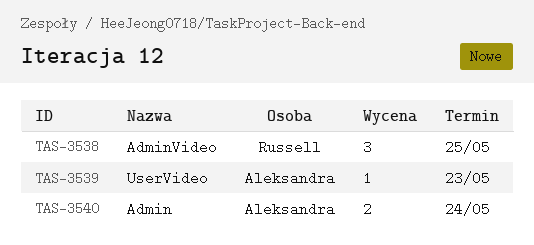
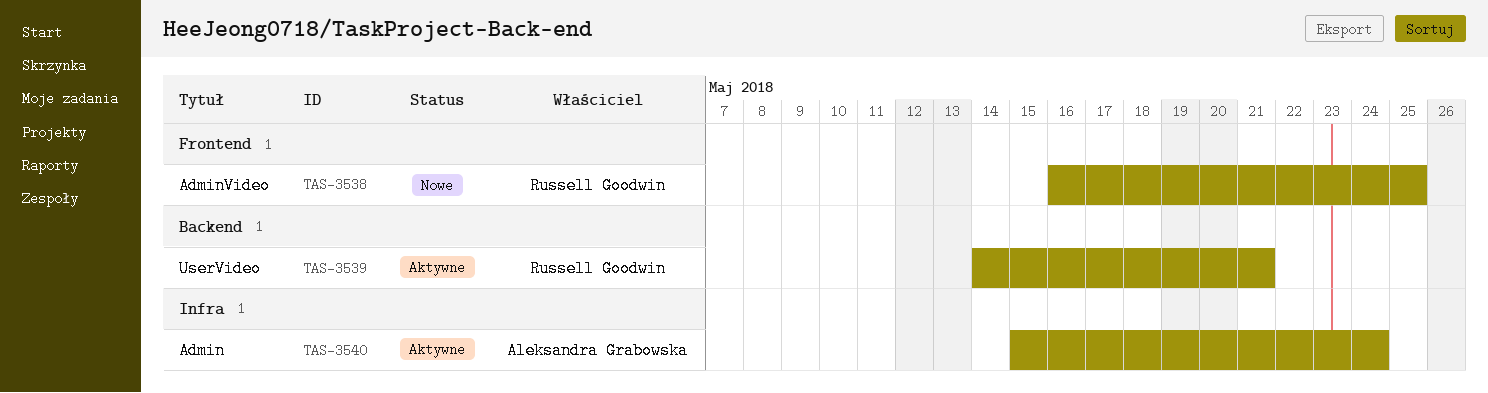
TAS-3539, owner: Aleksandra Grabowska -> Russell Goodwin
TAS-3539, due: May 23 -> May 21

